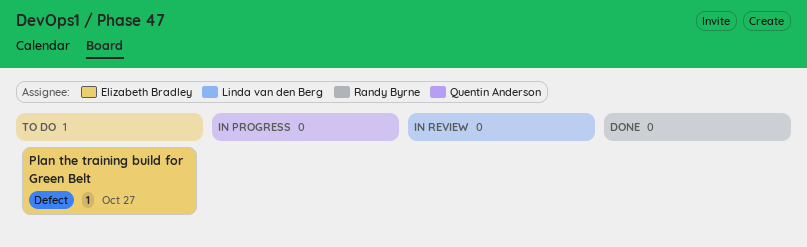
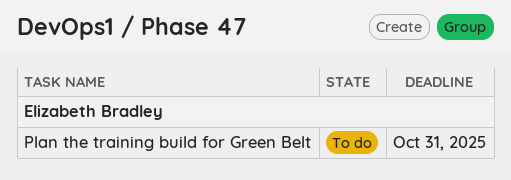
Plan the training build for Green Belt, due: Oct 27 -> Oct 31

